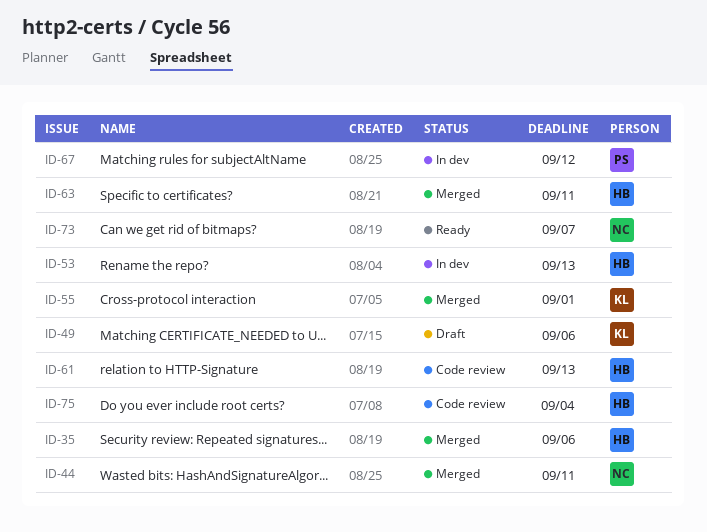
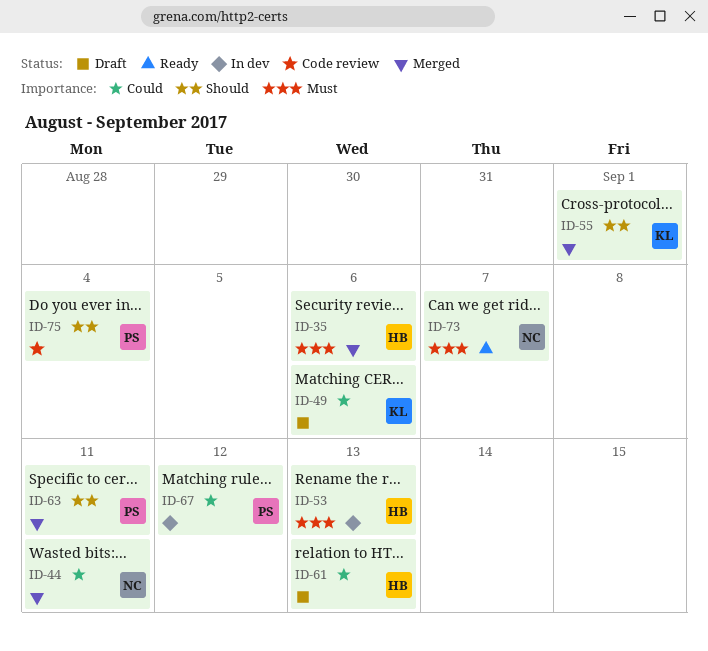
ID-61, status: Code review -> Draft
ID-63, owner: HB -> PS
ID-75, owner: HB -> PS

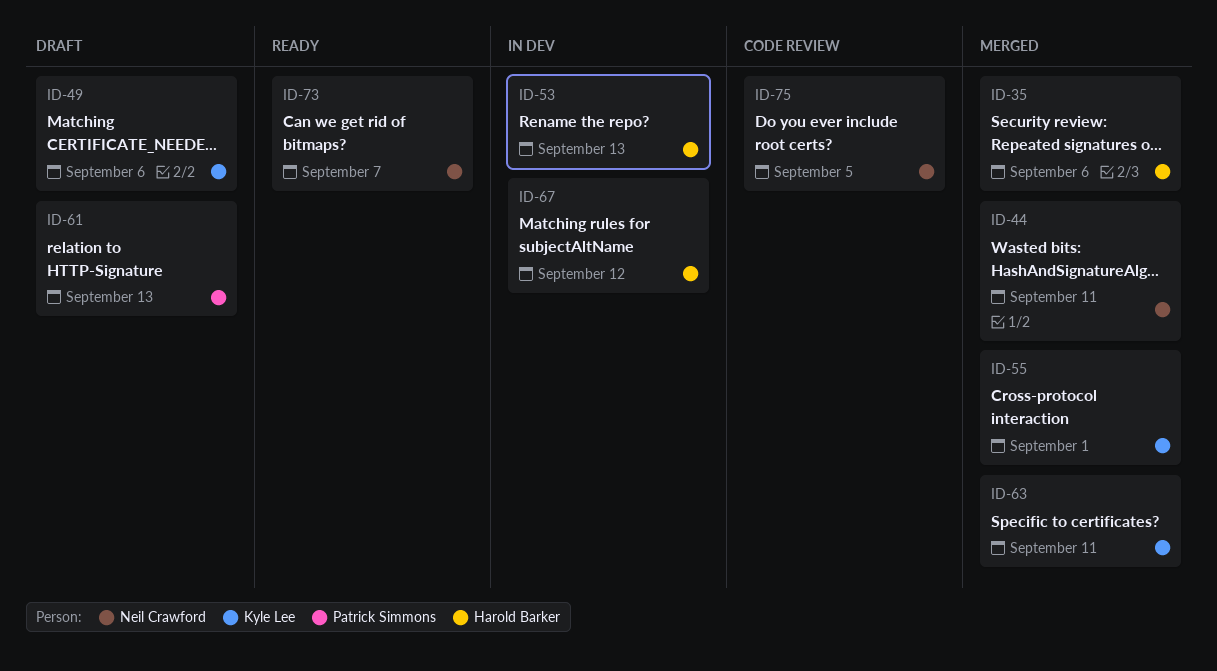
ID-61, owner: Harold Barker -> Patrick Simmons
ID-63, owner: Patrick Simmons -> Kyle Lee
ID-67, owner: Patrick Simmons -> Harold Barker
ID-75, owner: Patrick Simmons -> Neil Crawford
ID-75, due: Sep 4 -> Sep 5

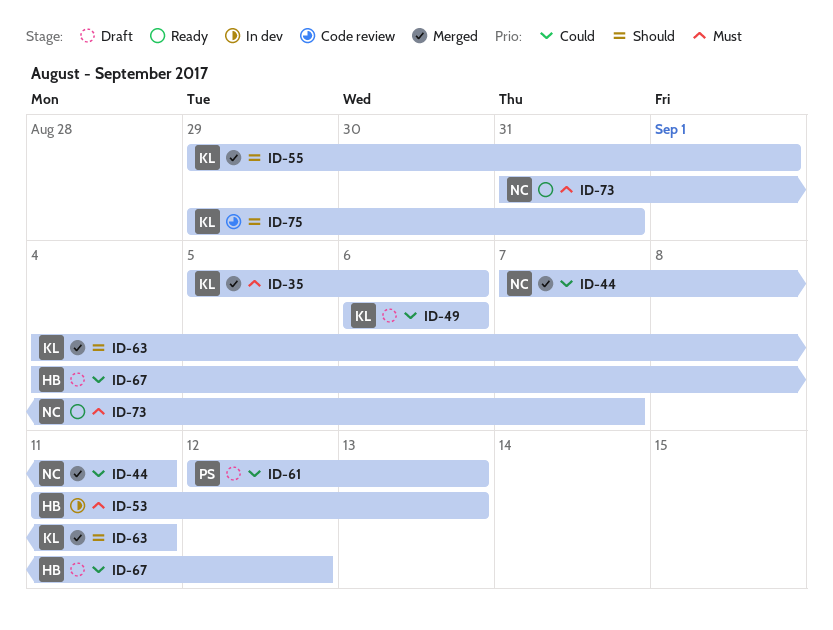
ID-35, owner: Harold Barker -> Kyle Lee
ID-67, status: In dev -> Draft
ID-75, owner: Neil Crawford -> Kyle Lee
ID-75, due: Sep 5 -> Aug 31

